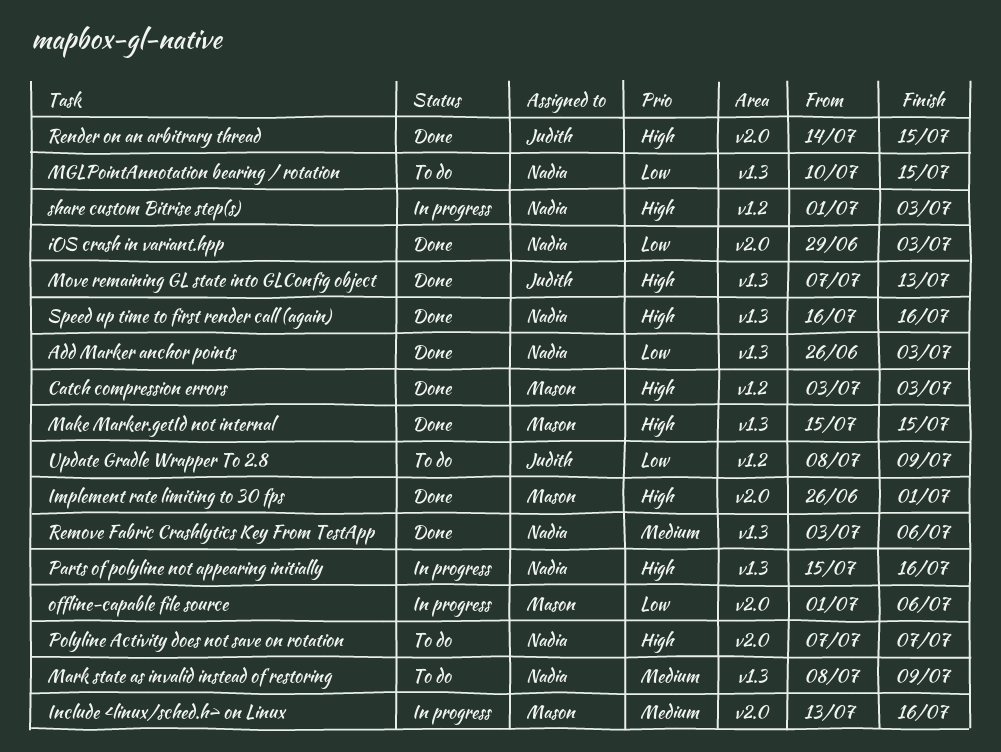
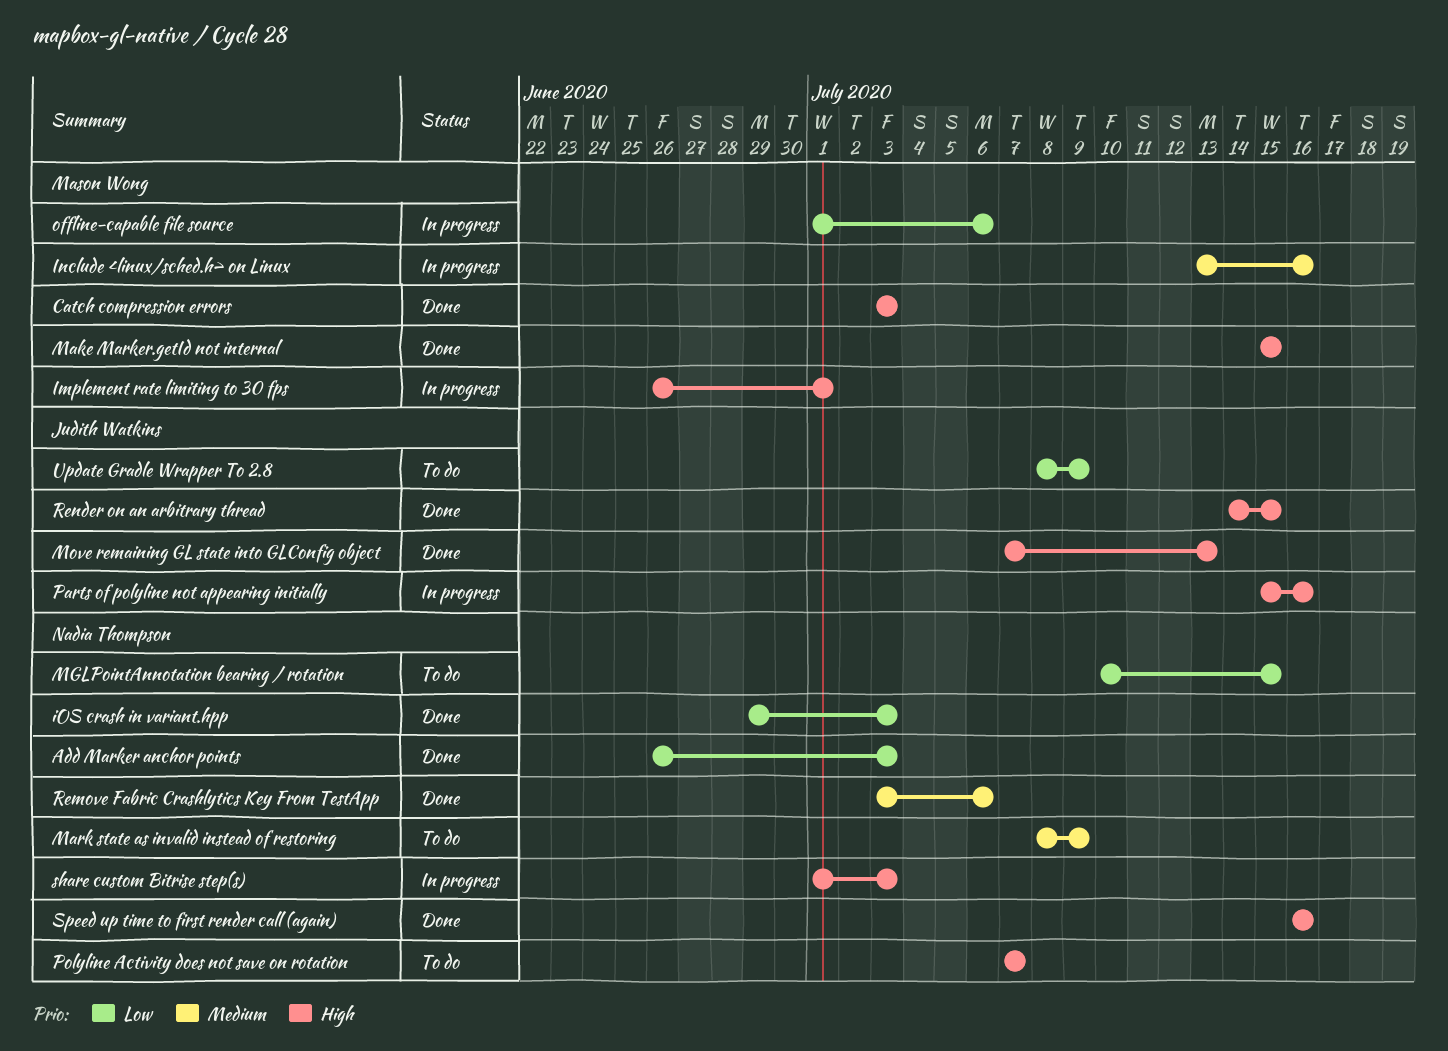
Implement rate limiting to 30 fps, status: Done -> In progress
Parts of polyline not appearing initially, owner: Nadia Thompson -> Judith Watkins

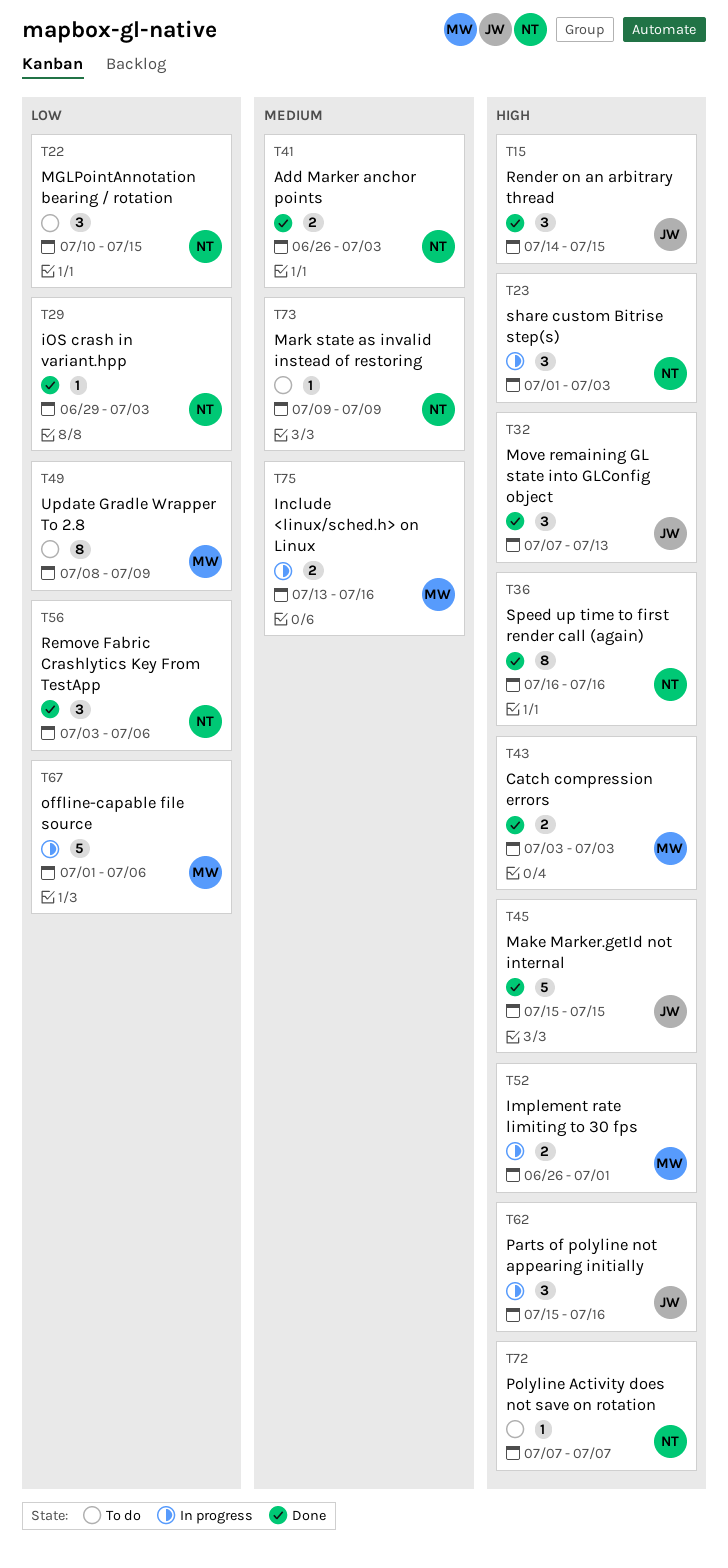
Add Marker anchor points, priority: Low -> Medium
Make Marker.getId not internal, owner: Mason Wong -> Judith Watkins
Mark state as invalid instead of restoring, start: Jul 8 -> Jul 9
Remove Fabric Crashlytics Key From TestApp, priority: Medium -> Low
Update Gradle Wrapper To 2.8, owner: Judith Watkins -> Mason Wong

